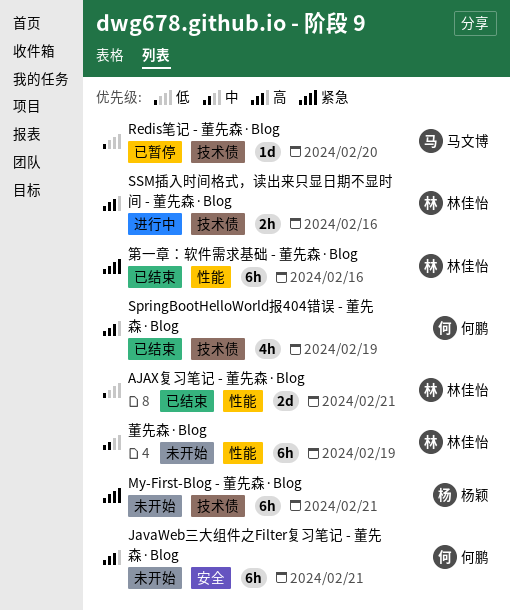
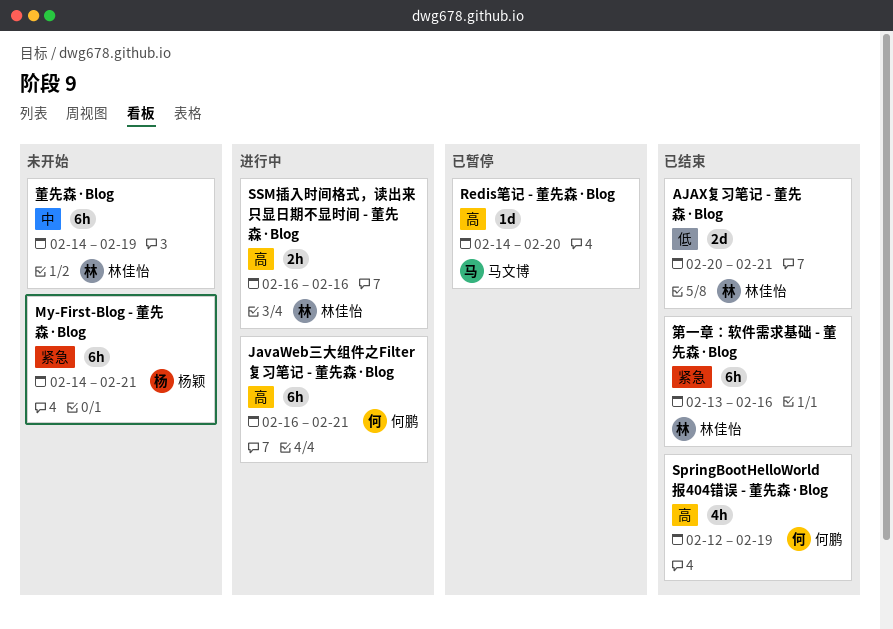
JavaWeb三大组件之Filter复习笔记 - 董先森·Blog, status: 未开始 -> 进行中
Redis笔记 - 董先森·Blog, priority: 低 -> 高

